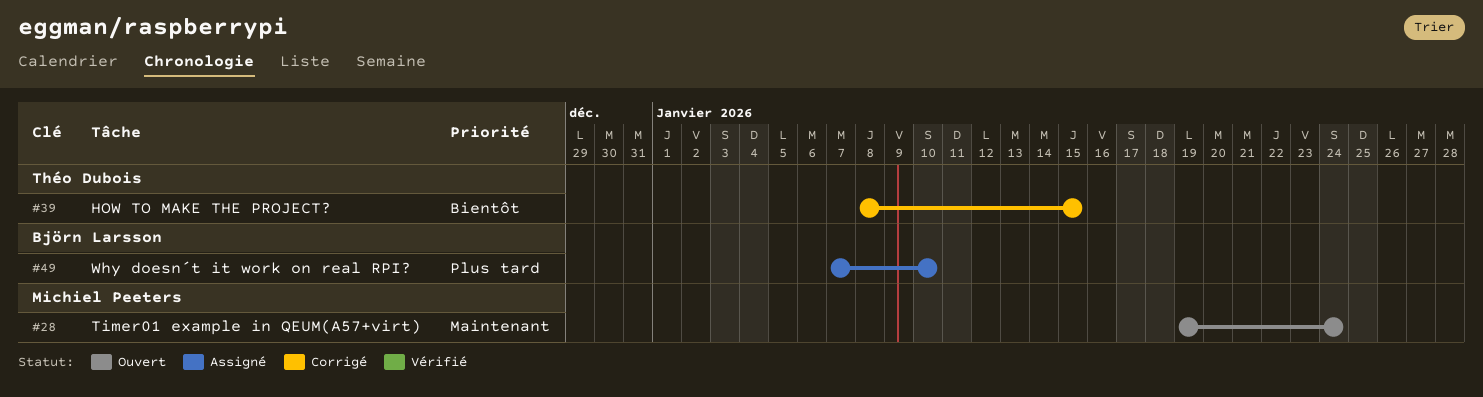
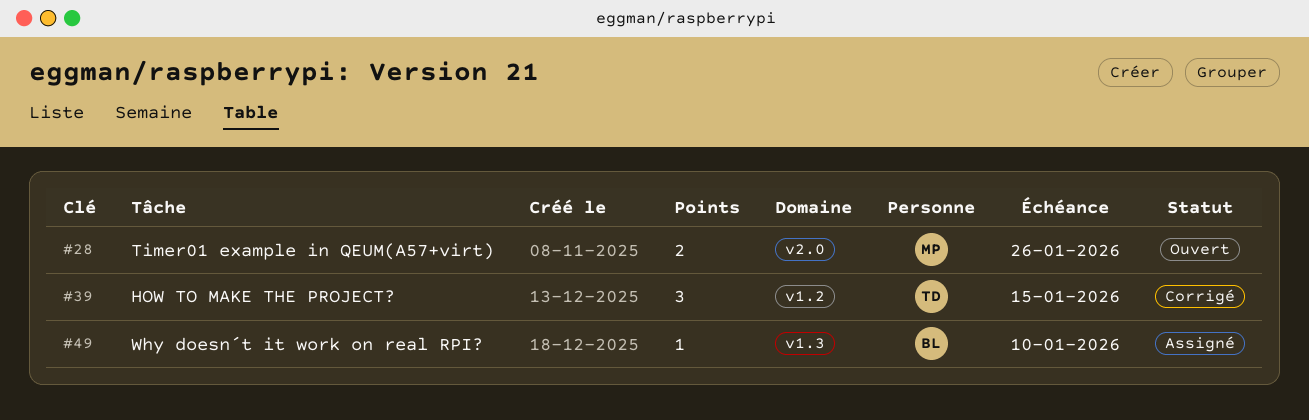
#28, due: Jan 24 -> Jan 26

